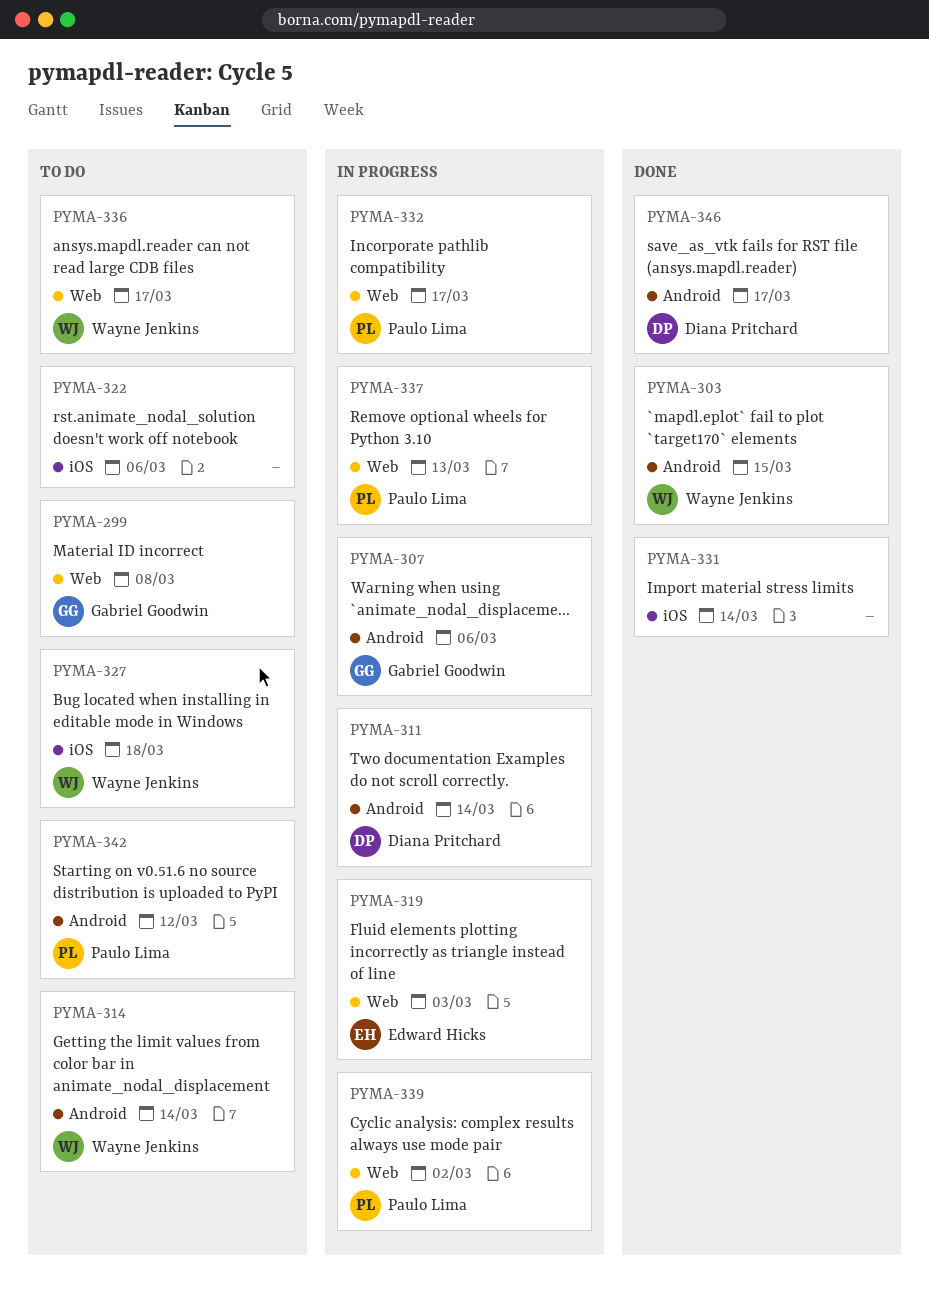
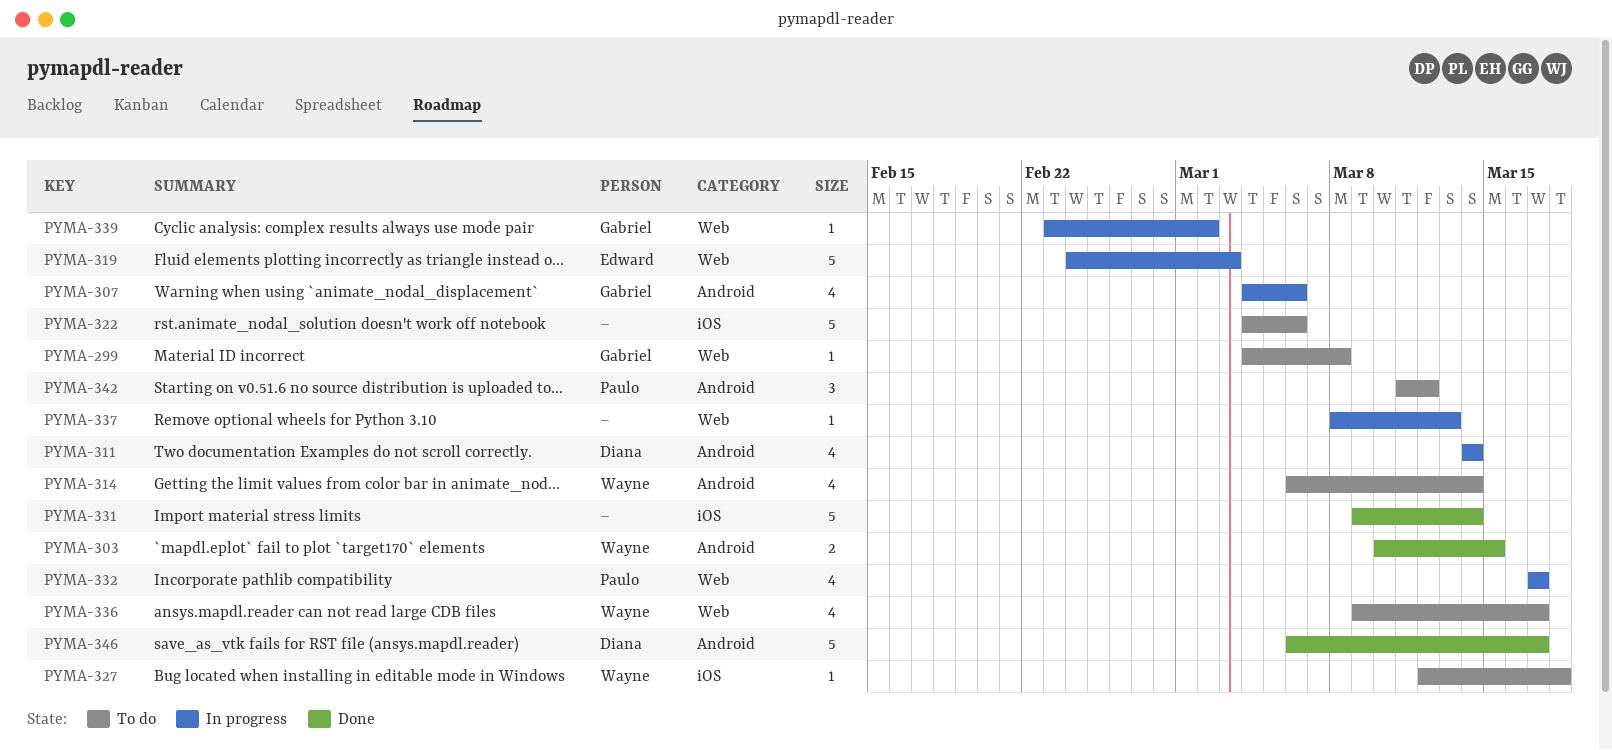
PYMA-337, owner: Paulo Lima -> none
PYMA-339, owner: Paulo Lima -> Gabriel Goodwin

